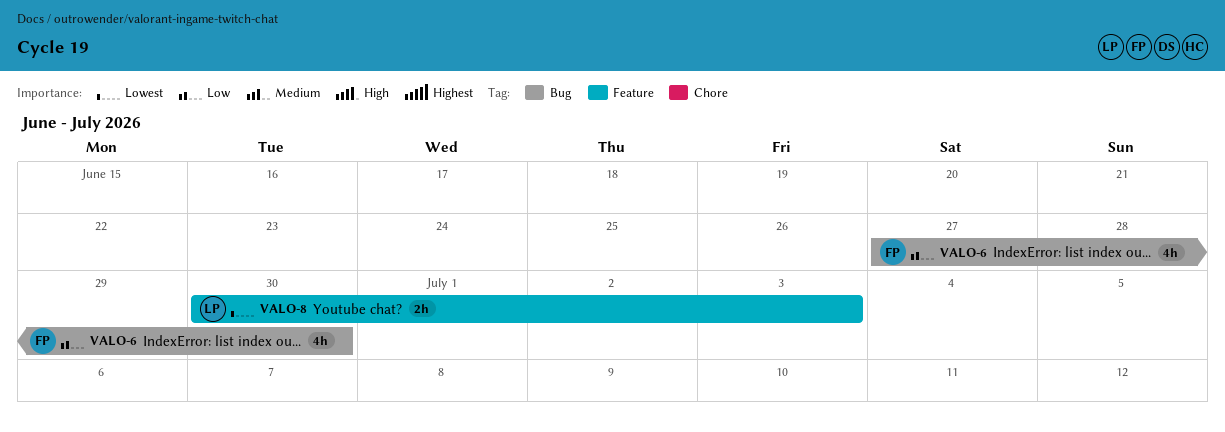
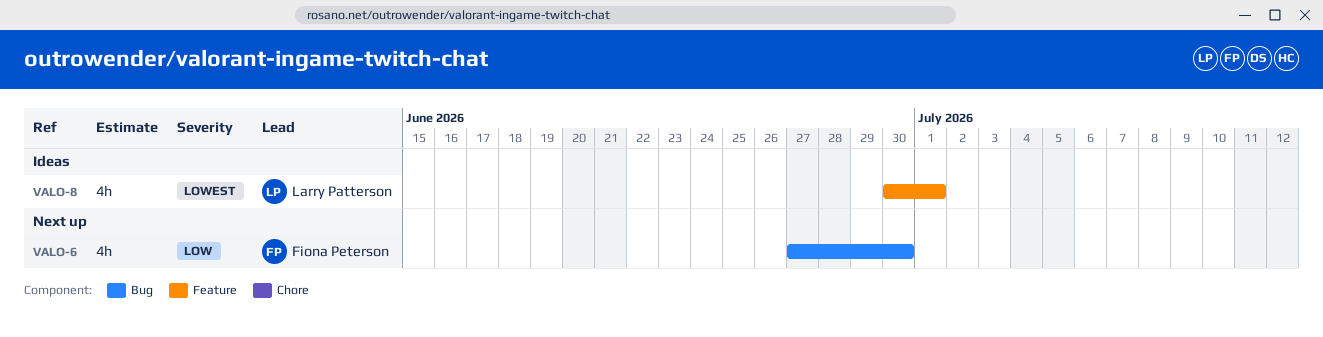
VALO-8, estimate: 2h -> 4h
VALO-8, due: Jul 3 -> Jul 1

